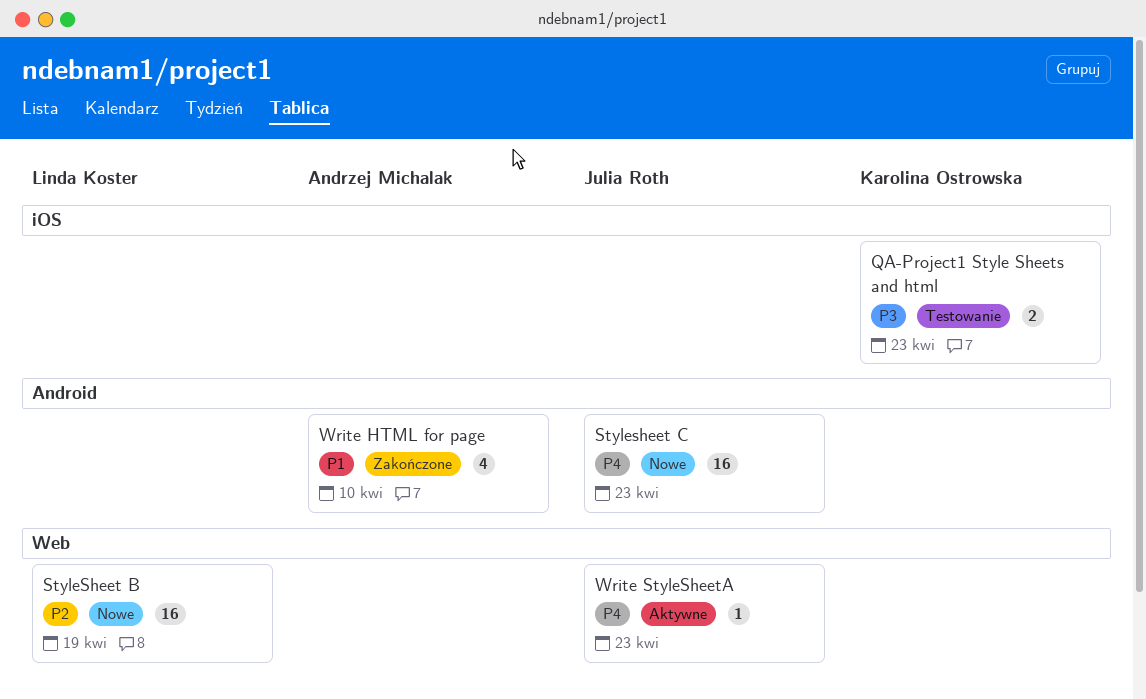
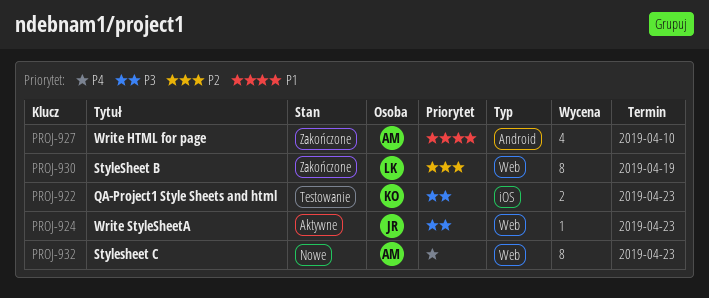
StyleSheet B, status: Nowe -> Zakończone
StyleSheet B, estimate: 16 -> 8
Stylesheet C, owner: Julia Roth -> Andrzej Michalak
Stylesheet C, label: Android -> Web
Stylesheet C, estimate: 16 -> 8
Write StyleSheetA, priority: P4 -> P3

